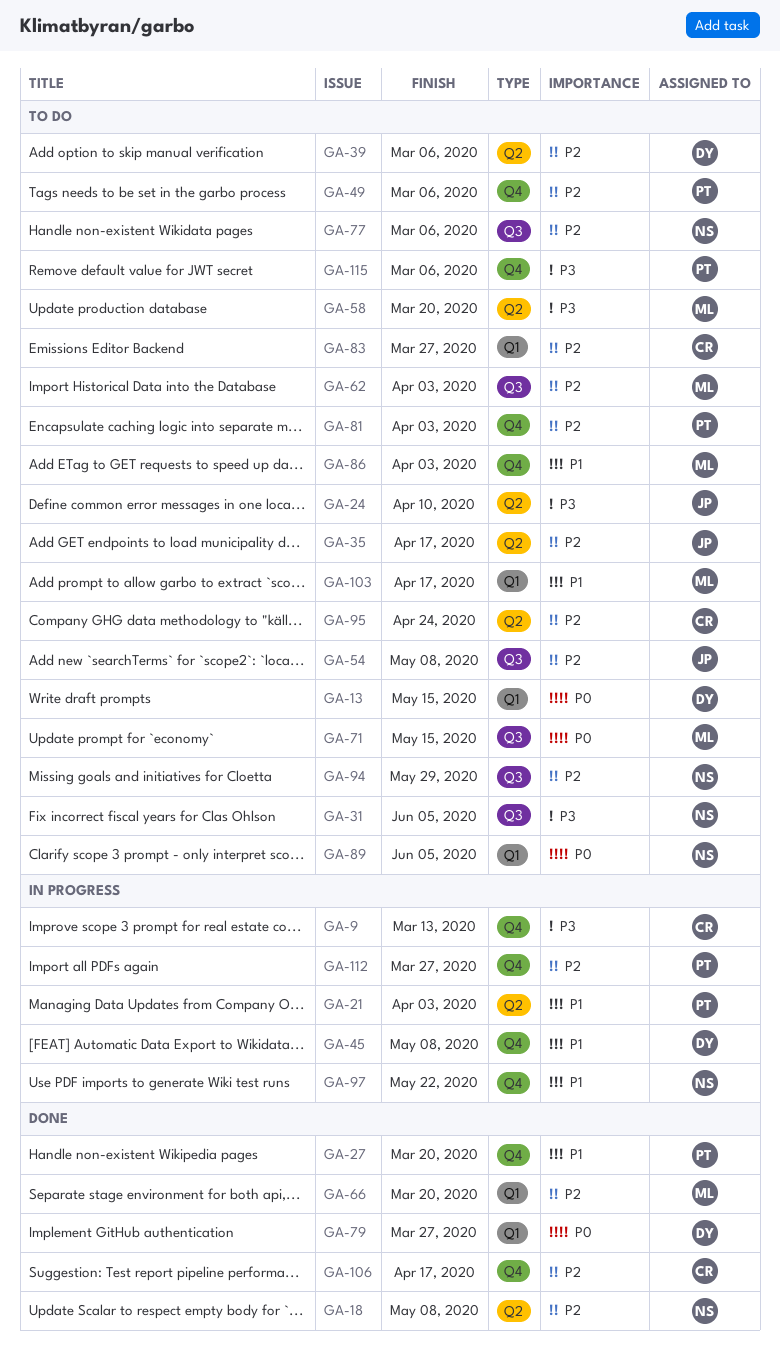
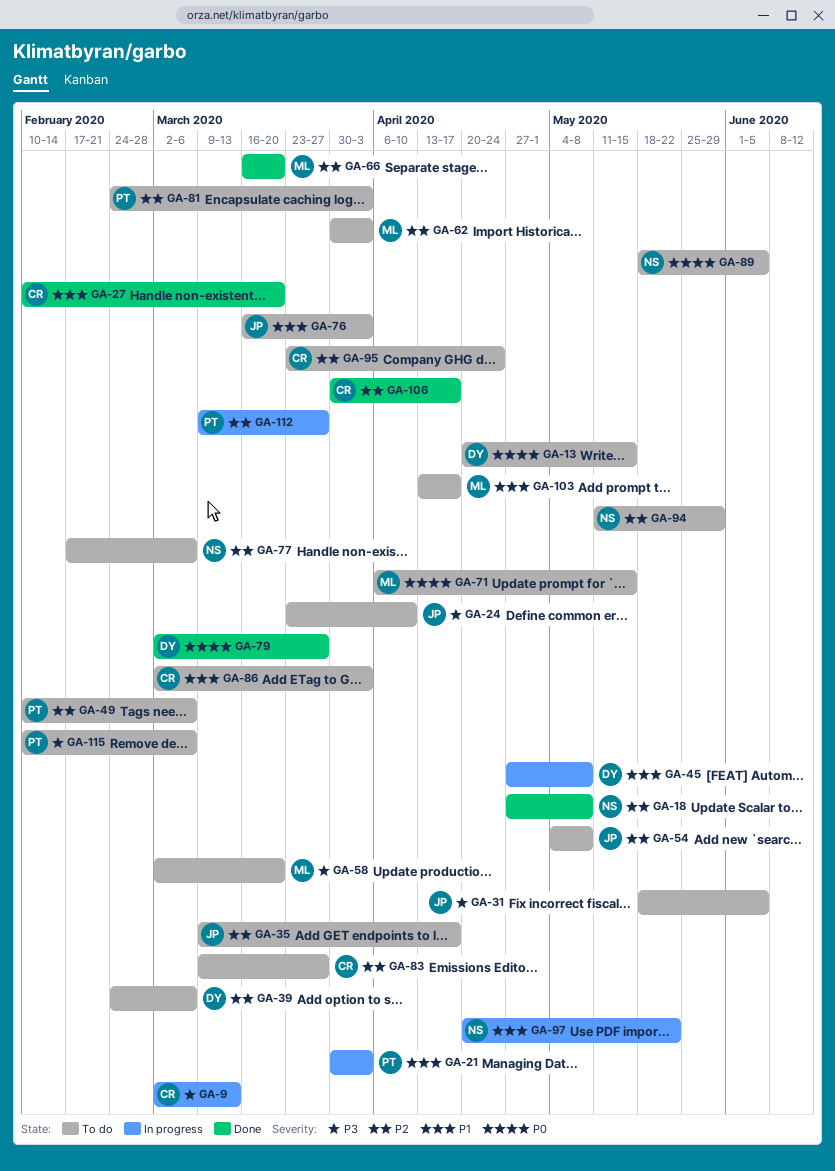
GA-27, owner: PT -> CR
GA-31, owner: NS -> JP
GA-76: none -> present
GA-86, owner: ML -> CR

